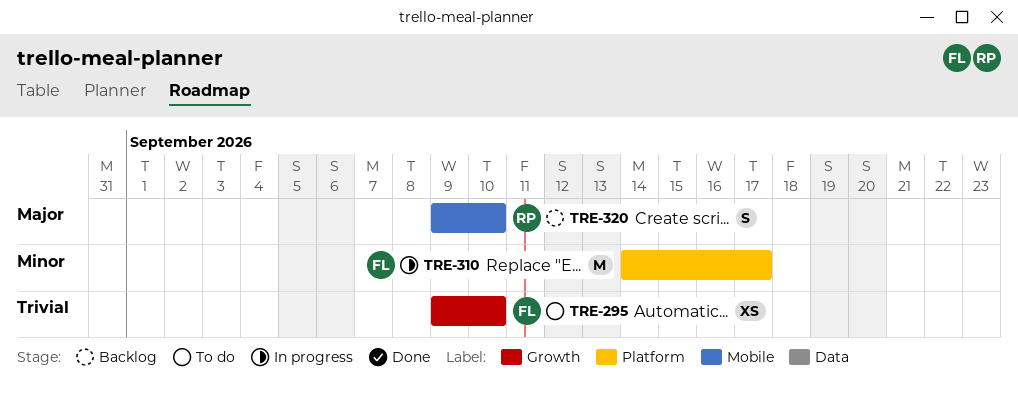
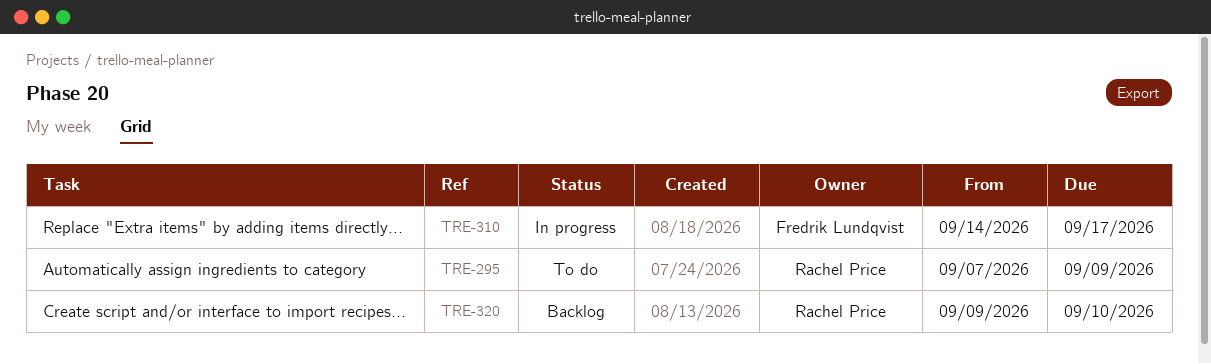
TRE-295, owner: Fredrik Lundqvist -> Rachel Price
TRE-295, start: Sep 9 -> Sep 7
TRE-295, due: Sep 10 -> Sep 9

